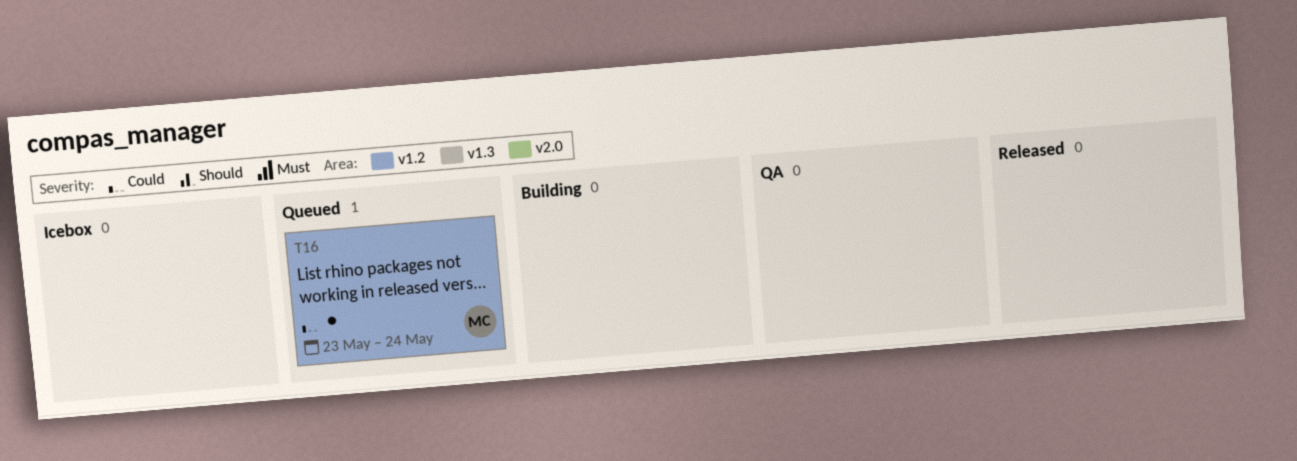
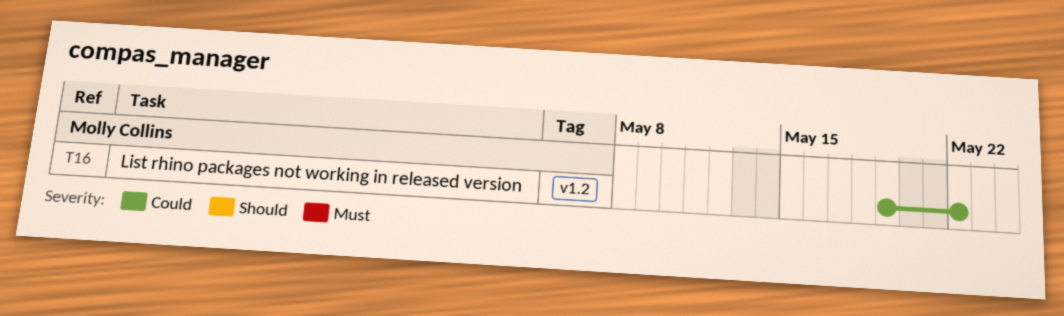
T16, start: May 23 -> May 19
T16, due: May 24 -> May 22

